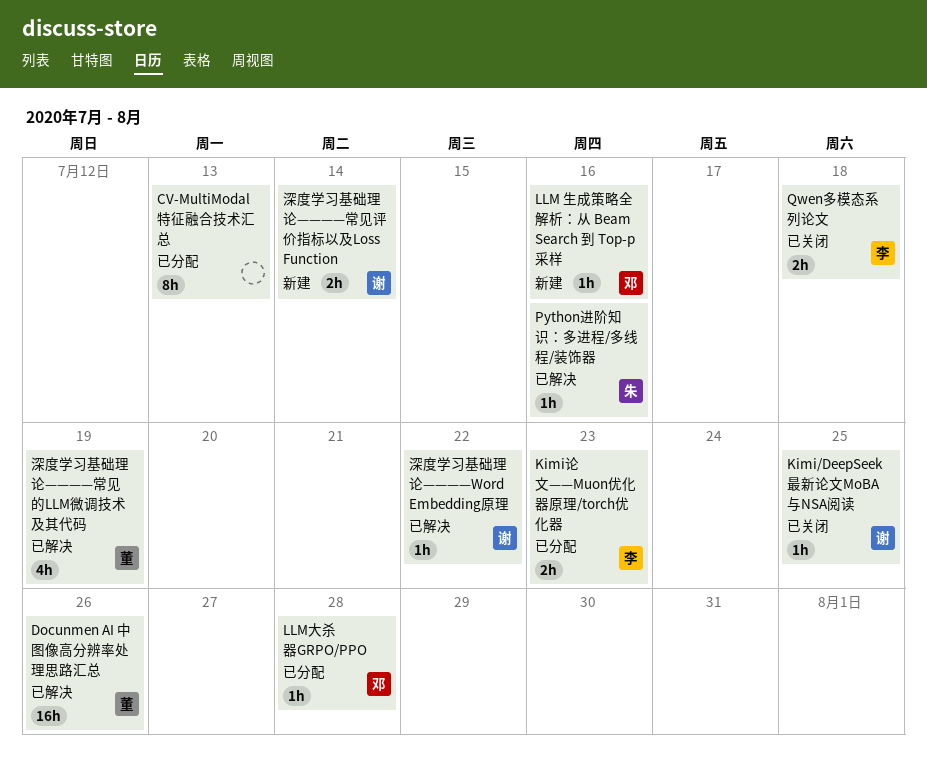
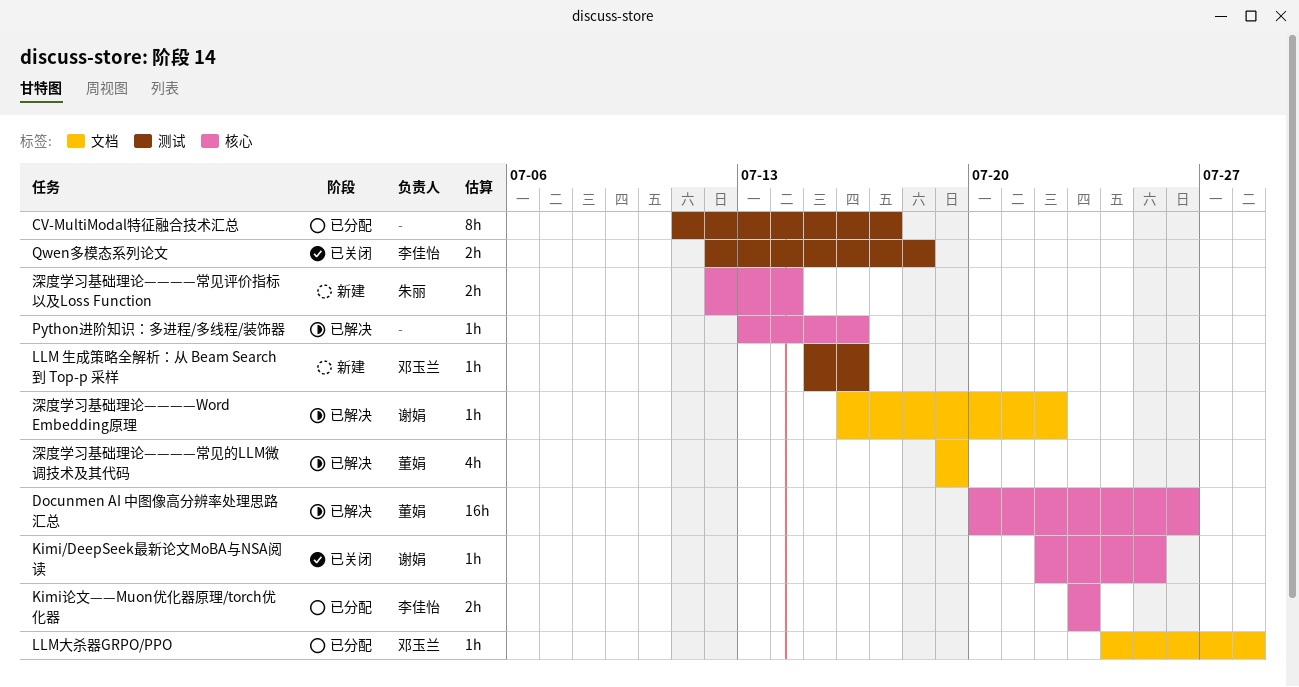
CV-MultiModal特征融合技术汇总, due: Jul 13 -> Jul 17
Python进阶知识：多进程/多线程/装饰器, owner: 朱丽 -> none
深度学习基础理论————常见评价指标以及Loss Function, owner: 谢娟 -> 朱丽

